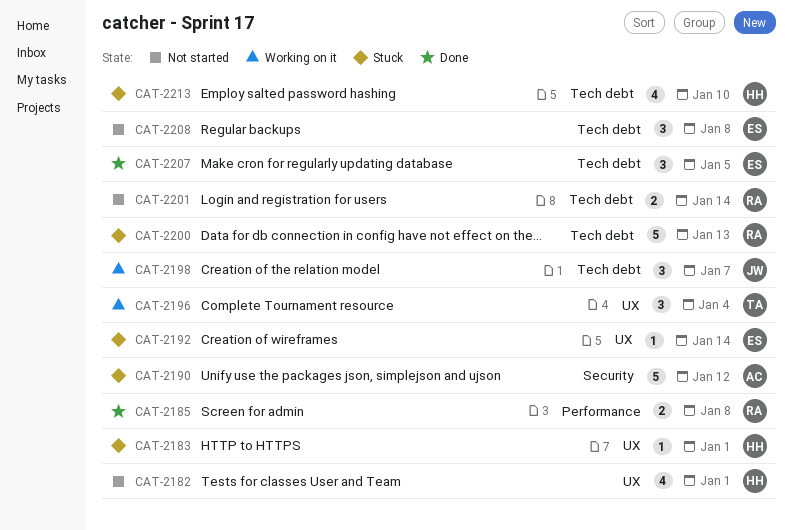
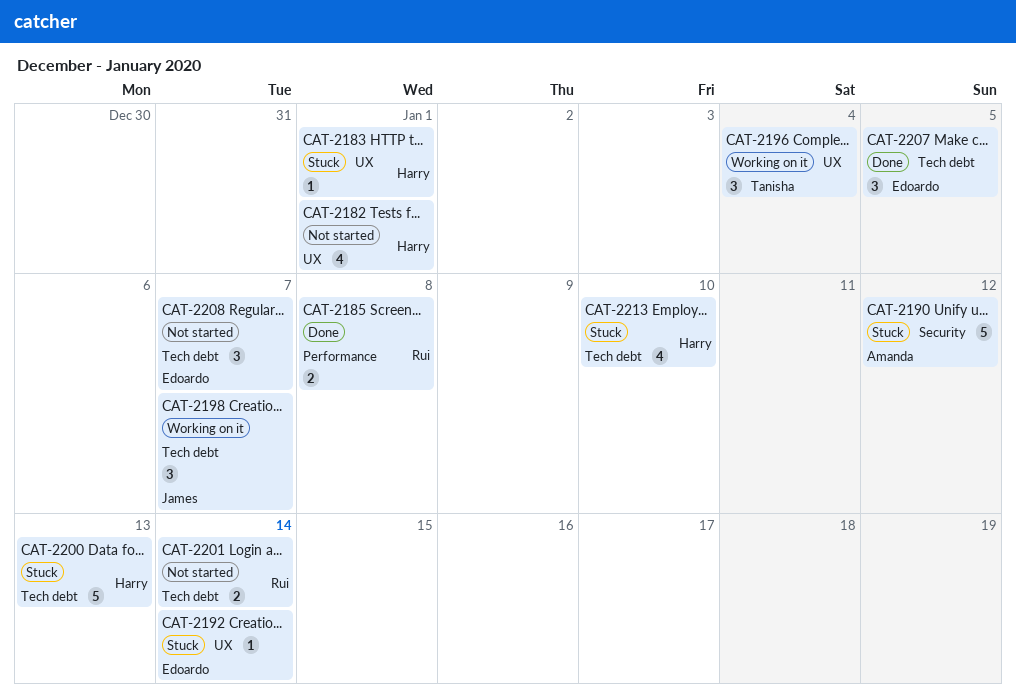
CAT-2200, owner: Rui -> Harry
CAT-2208, due: Jan 8 -> Jan 7

